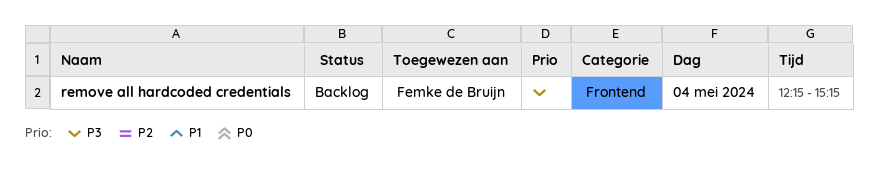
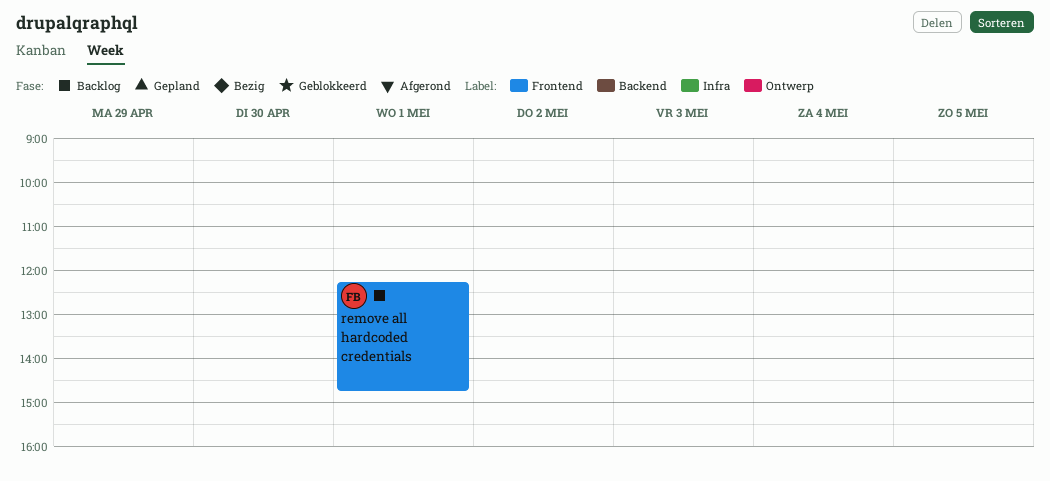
remove all hardcoded credentials, day: May 4 -> May 1
remove all hardcoded credentials, ends: 15:15 -> 14:45

